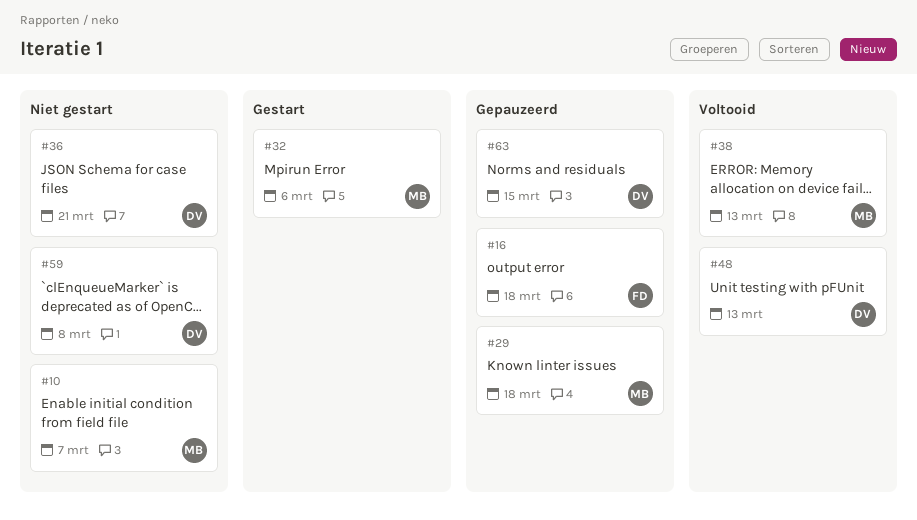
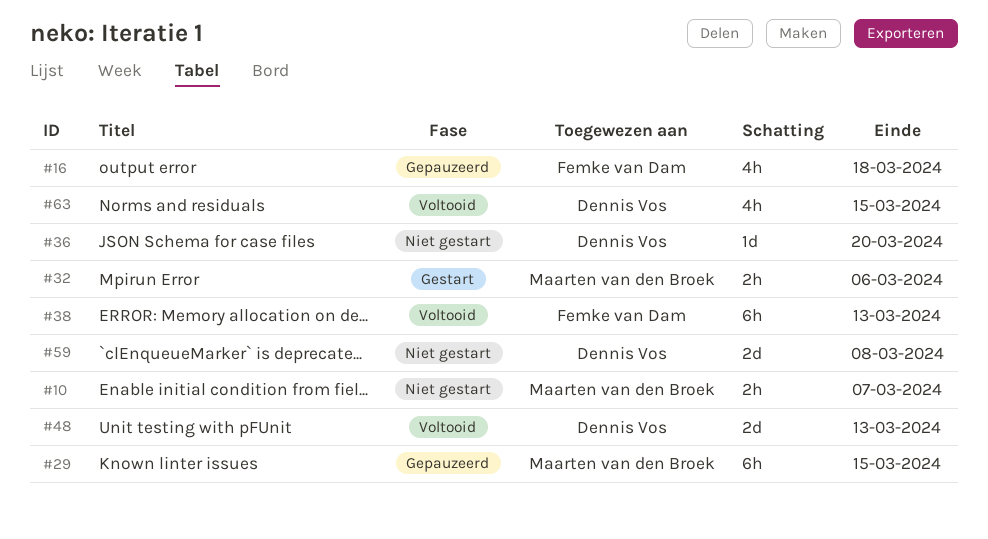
#29, due: Mar 18 -> Mar 15
#36, due: Mar 21 -> Mar 20
#38, owner: Maarten van den Broek -> Femke van Dam
#63, status: Gepauzeerd -> Voltooid

